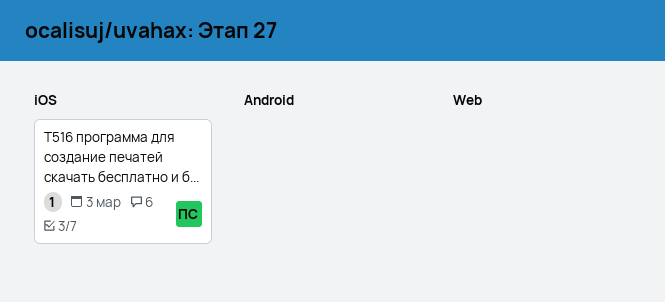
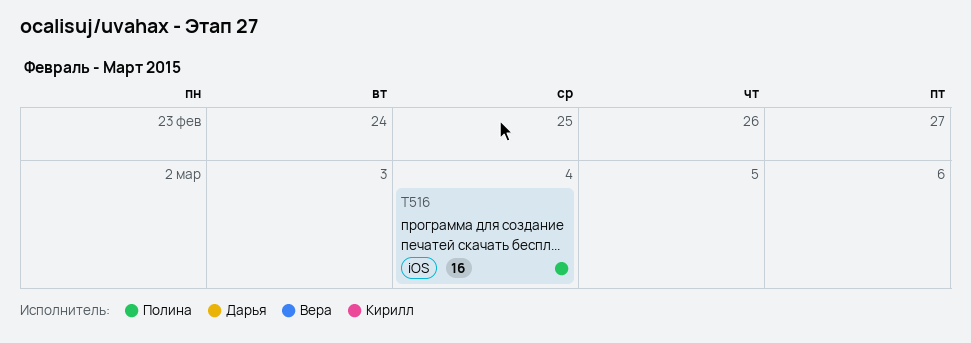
T516, estimate: 1 -> 16
T516, due: Mar 3 -> Mar 4

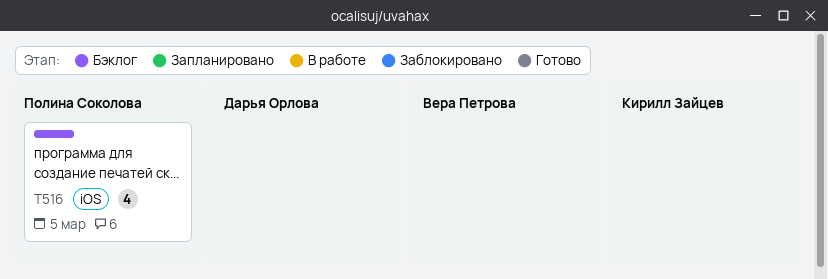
T516, estimate: 16 -> 4
T516, due: Mar 4 -> Mar 5

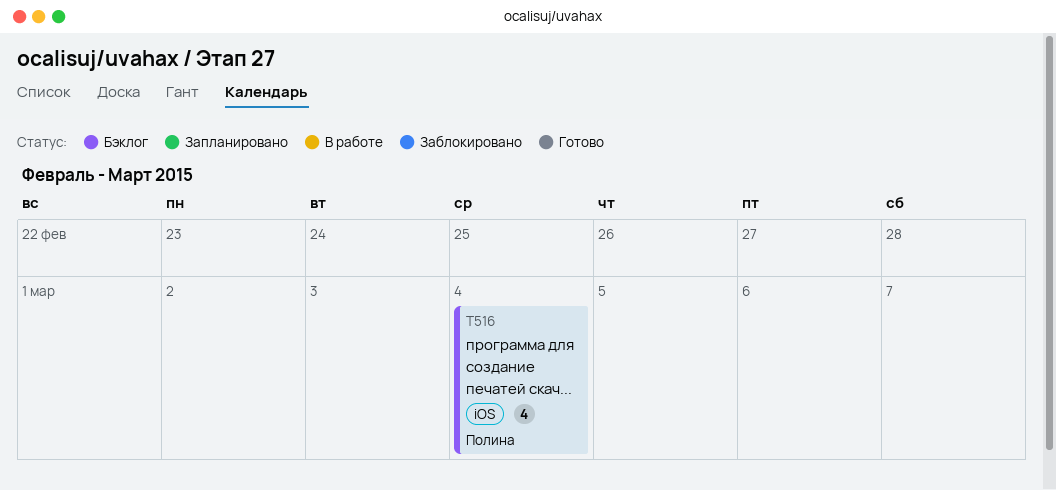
T516, due: Mar 5 -> Mar 4

